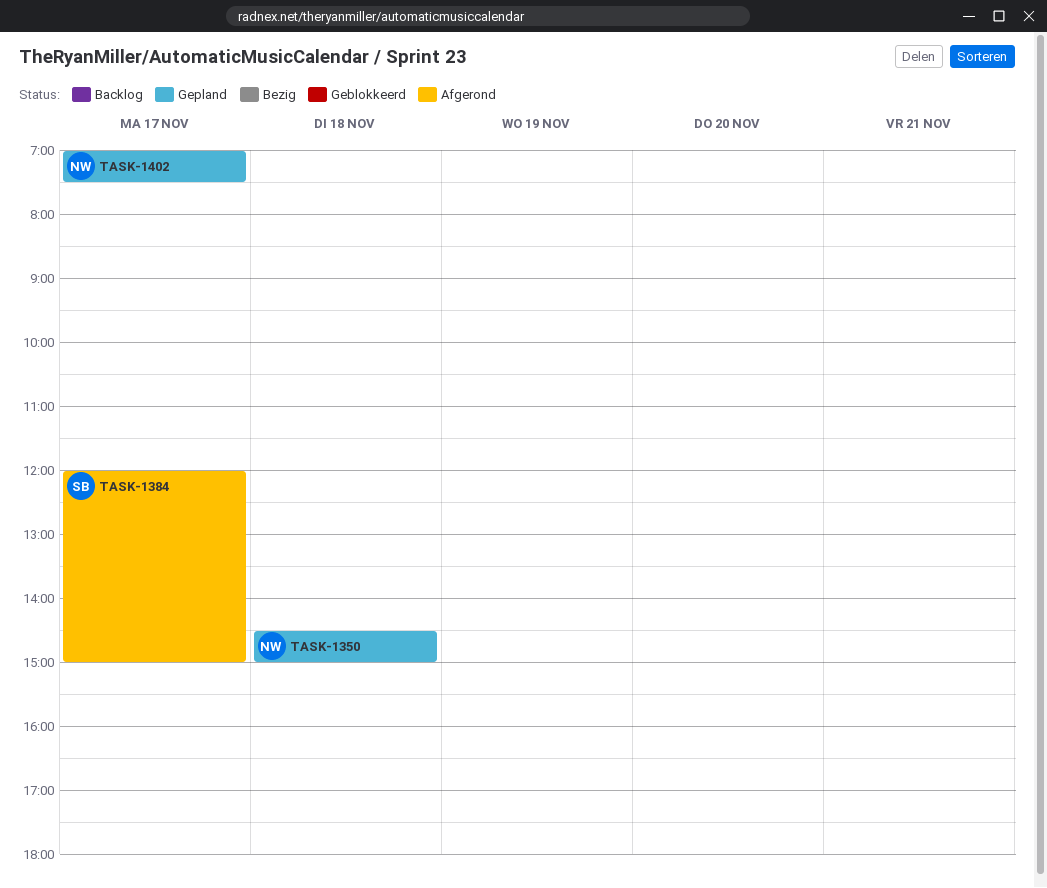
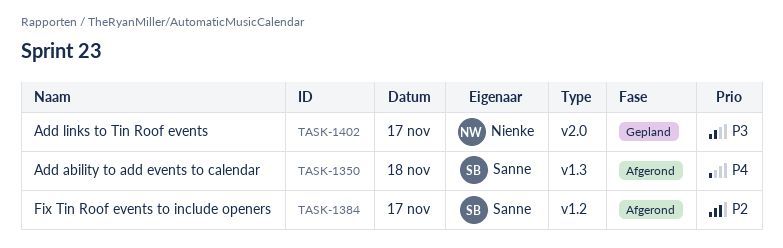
TASK-1350, status: Gepland -> Afgerond
TASK-1350, owner: Nienke -> Sanne

